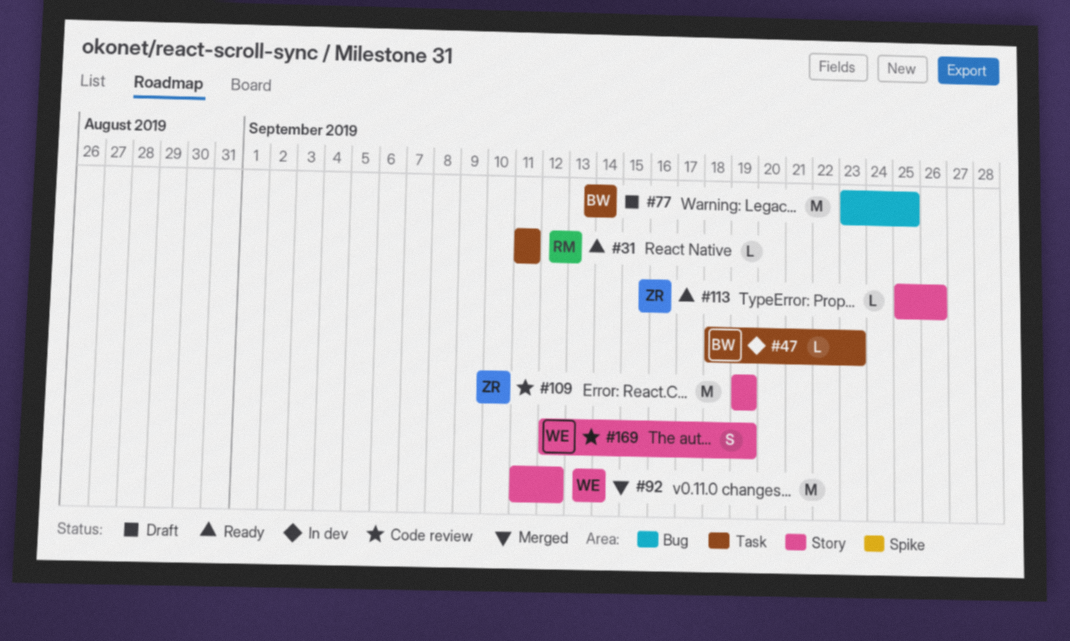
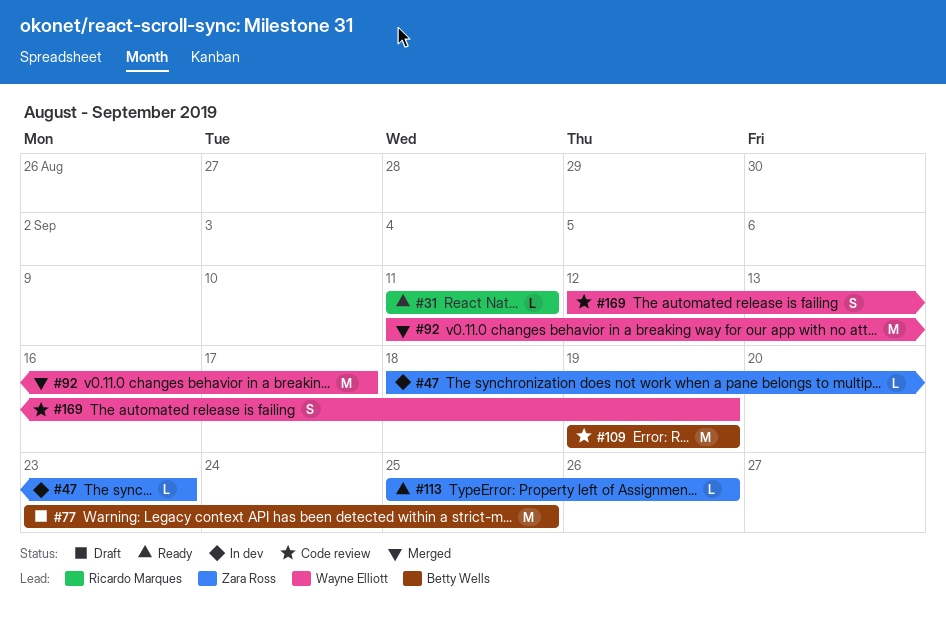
#47, owner: Betty Wells -> Zara Ross
#92, due: Sep 12 -> Sep 17
#109, owner: Zara Ross -> Betty Wells

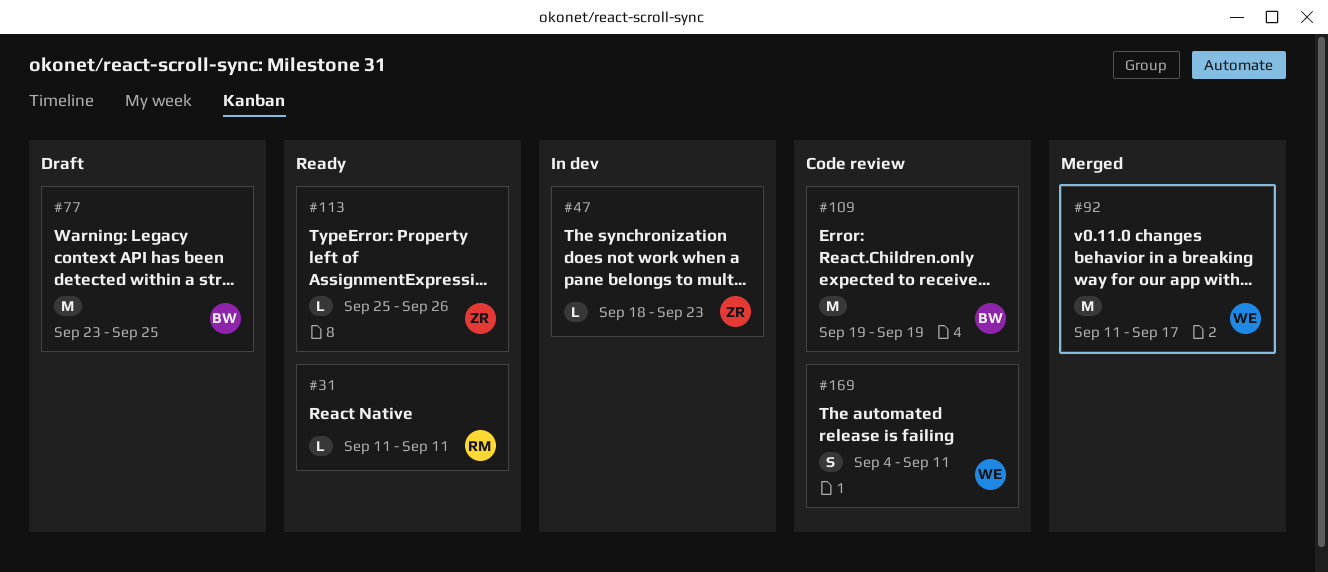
#169, start: Sep 12 -> Sep 4
#169, due: Sep 19 -> Sep 11

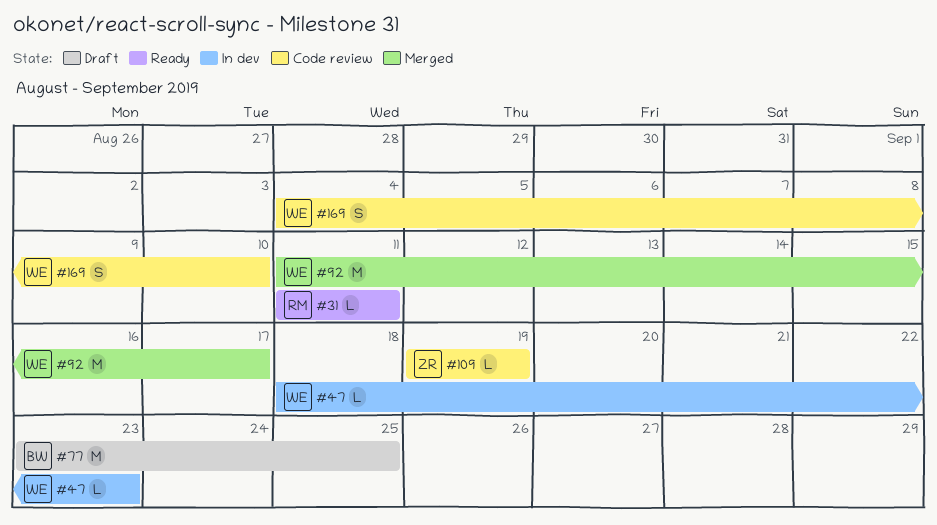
#47, owner: ZR -> WE
#109, owner: BW -> ZR
#109, estimate: M -> L
#113: present -> none
#169, due: Sep 11 -> Sep 10

